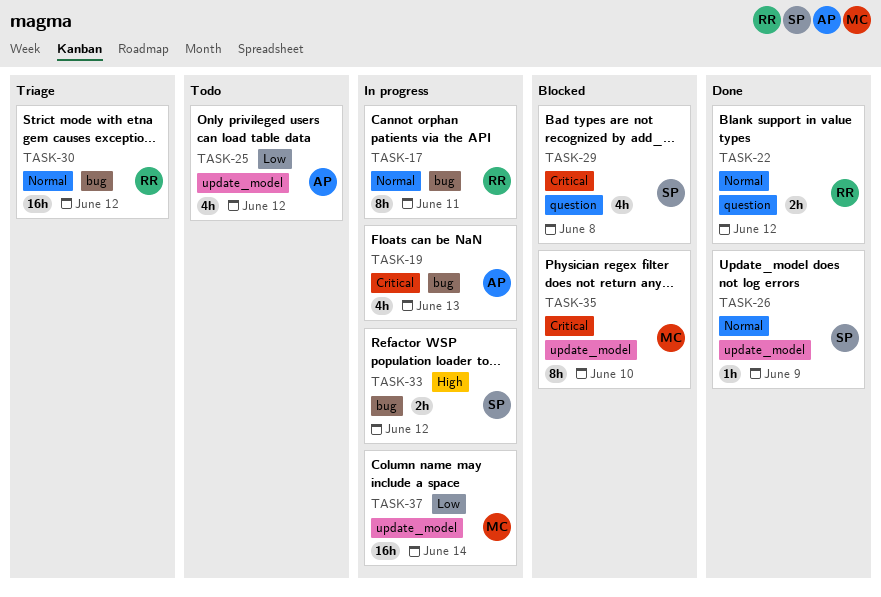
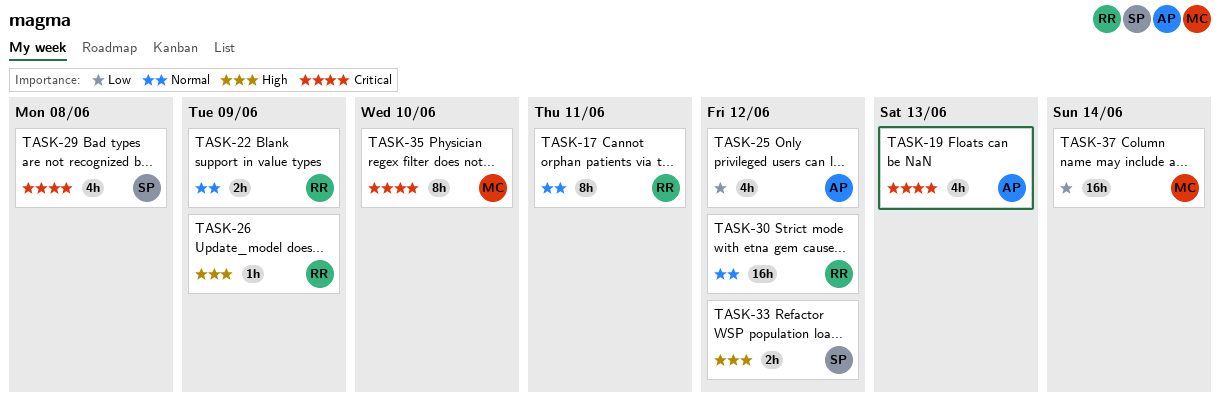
TASK-22, due: Jun 12 -> Jun 9
TASK-26, owner: SP -> RR
TASK-26, priority: Normal -> High

